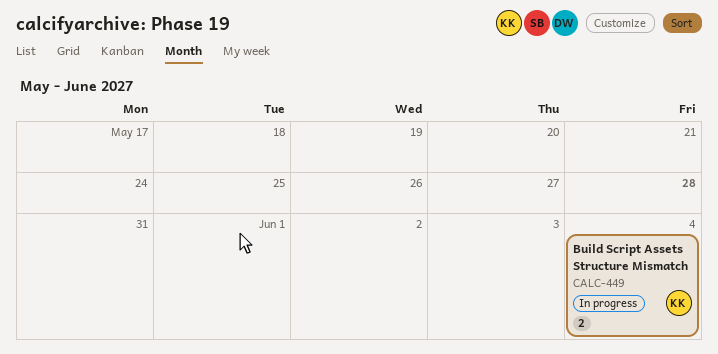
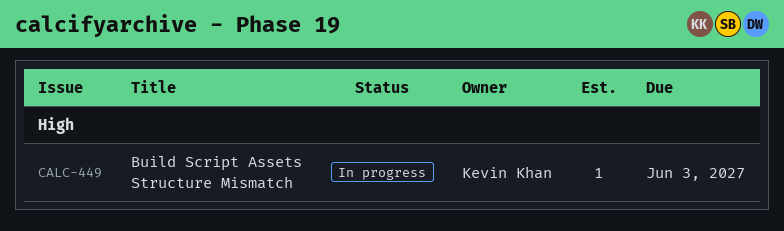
CALC-449, estimate: 2 -> 1
CALC-449, due: Jun 4 -> Jun 3

